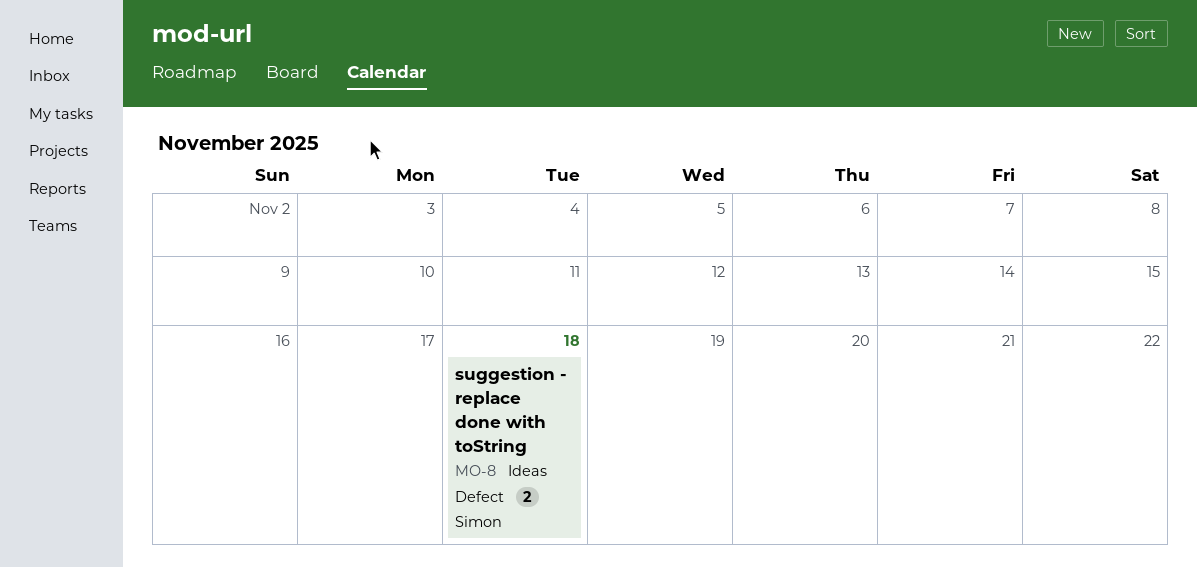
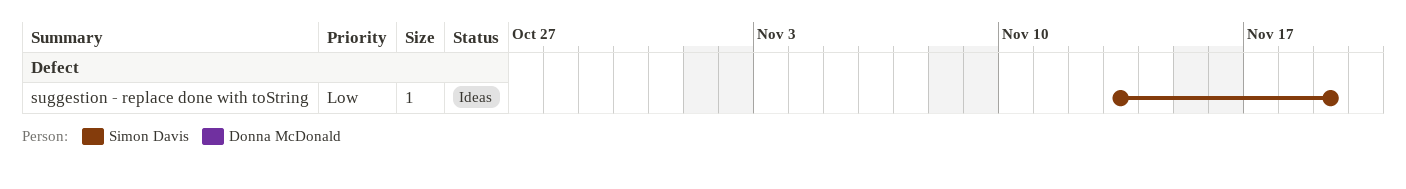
suggestion - replace done with toString, estimate: 2 -> 1
suggestion - replace done with toString, due: Nov 18 -> Nov 19

